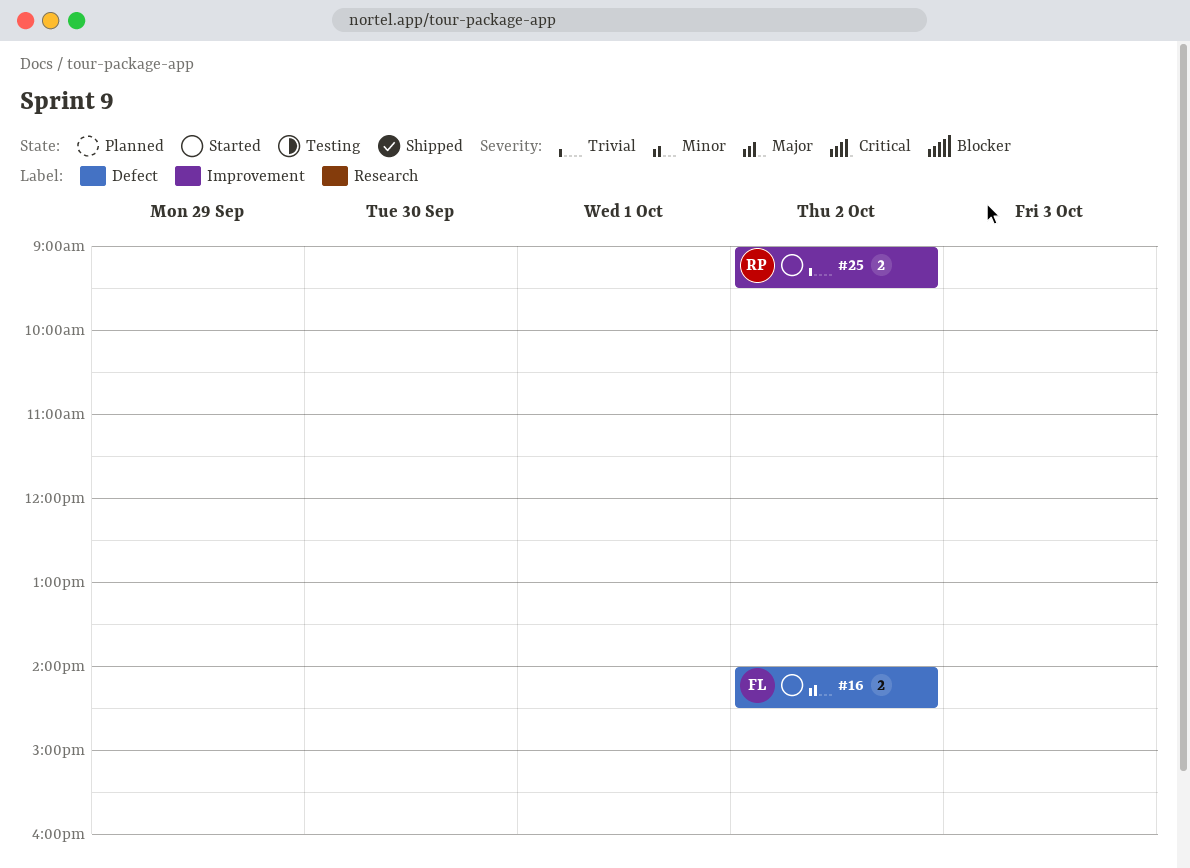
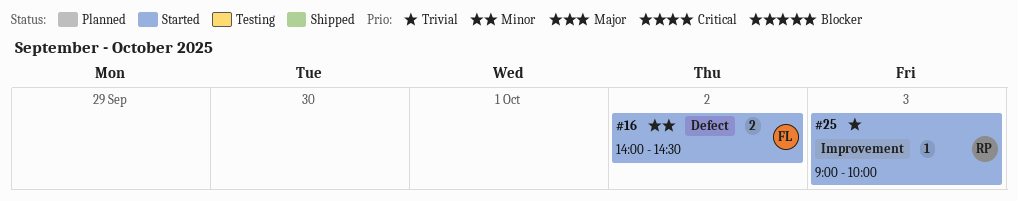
#25, estimate: 2 -> 1
#25, day: Oct 2 -> Oct 3
#25, ends: 09:30 -> 10:00

